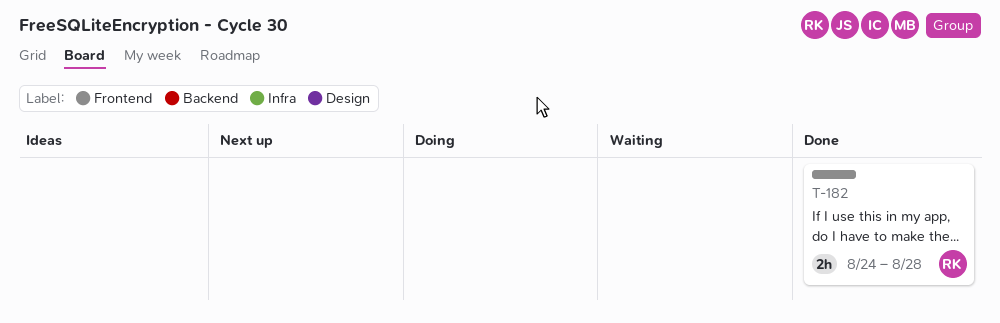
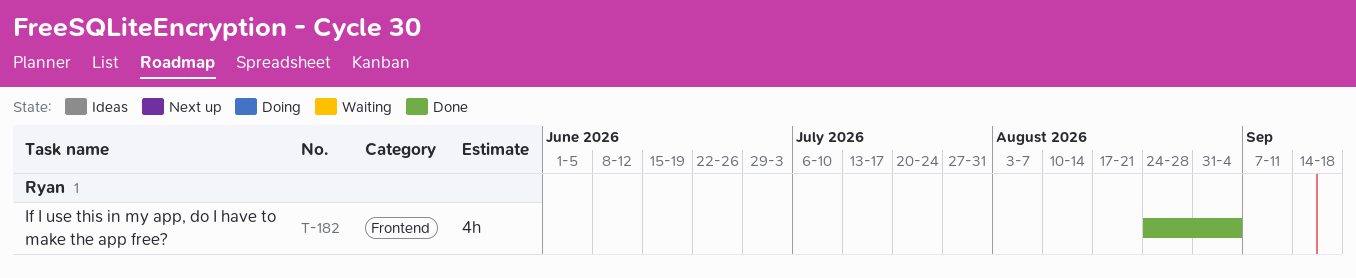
T-182, estimate: 2h -> 4h
T-182, due: Aug 28 -> Sep 4

